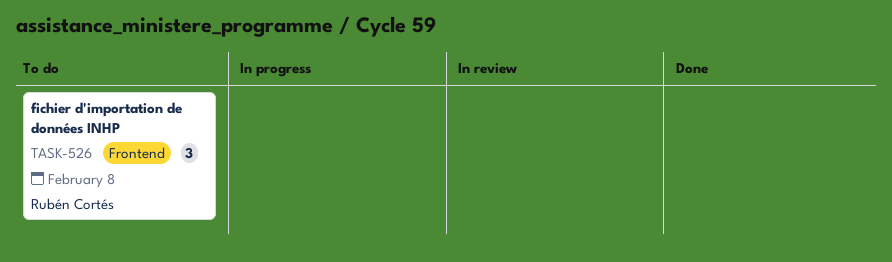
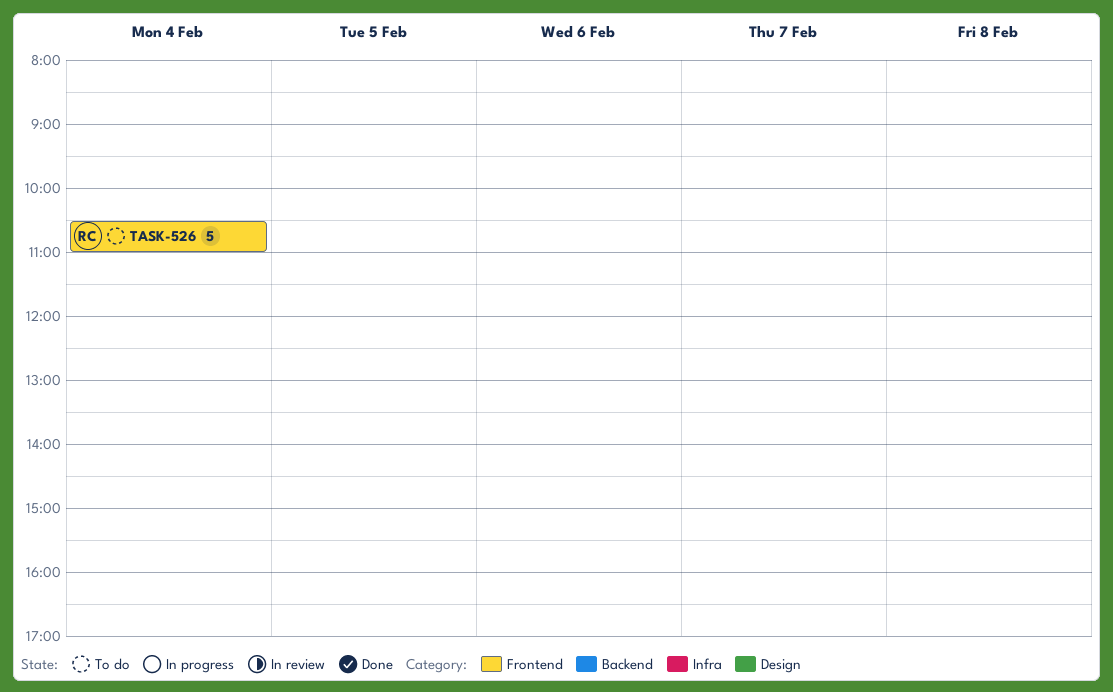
TASK-526, estimate: 3 -> 5
TASK-526, day: Feb 8 -> Feb 4

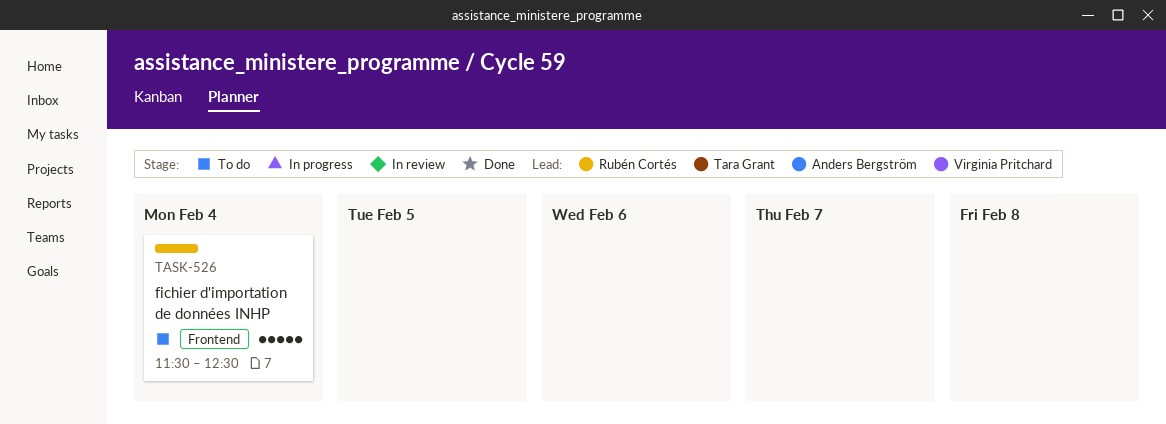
TASK-526, begins: 10:30 -> 11:30
TASK-526, ends: 11:00 -> 12:30

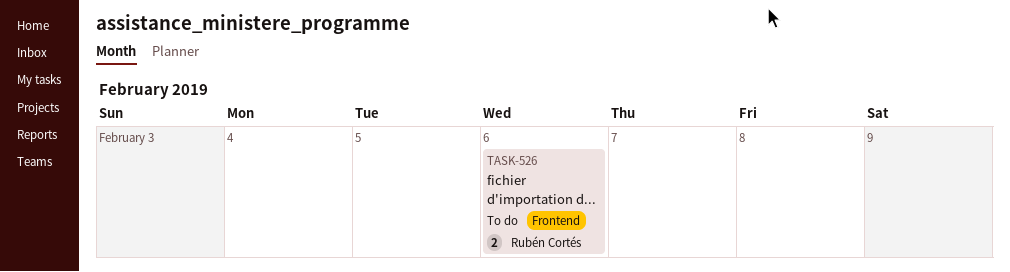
TASK-526, estimate: 5 -> 2
TASK-526, day: Feb 4 -> Feb 6

